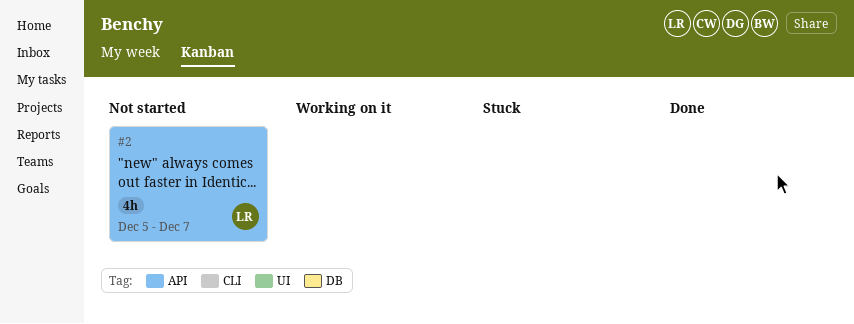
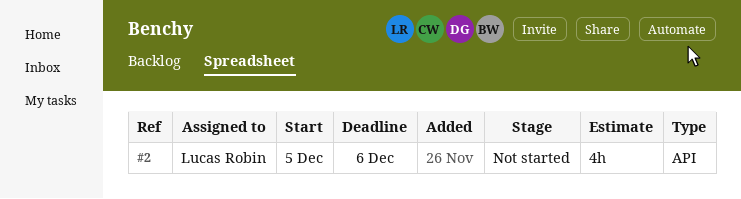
#2, due: Dec 7 -> Dec 6

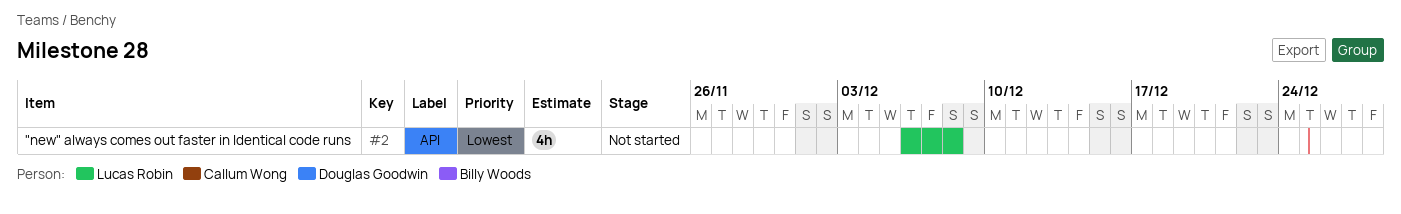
#2, start: Dec 5 -> Dec 6
#2, due: Dec 6 -> Dec 8

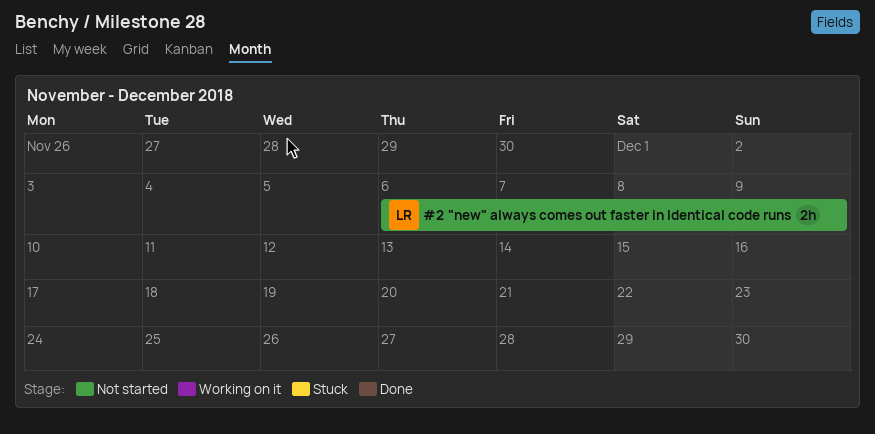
#2, estimate: 4h -> 2h
#2, due: Dec 8 -> Dec 9

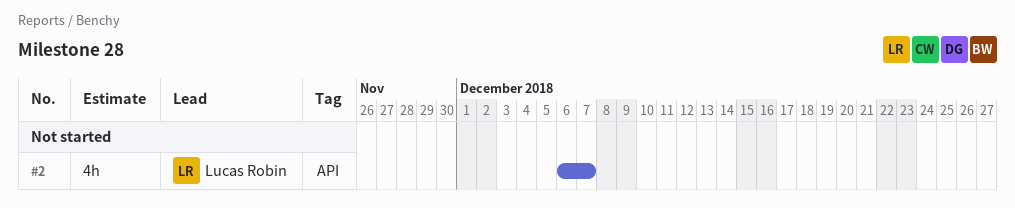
#2, estimate: 2h -> 4h
#2, due: Dec 9 -> Dec 7

